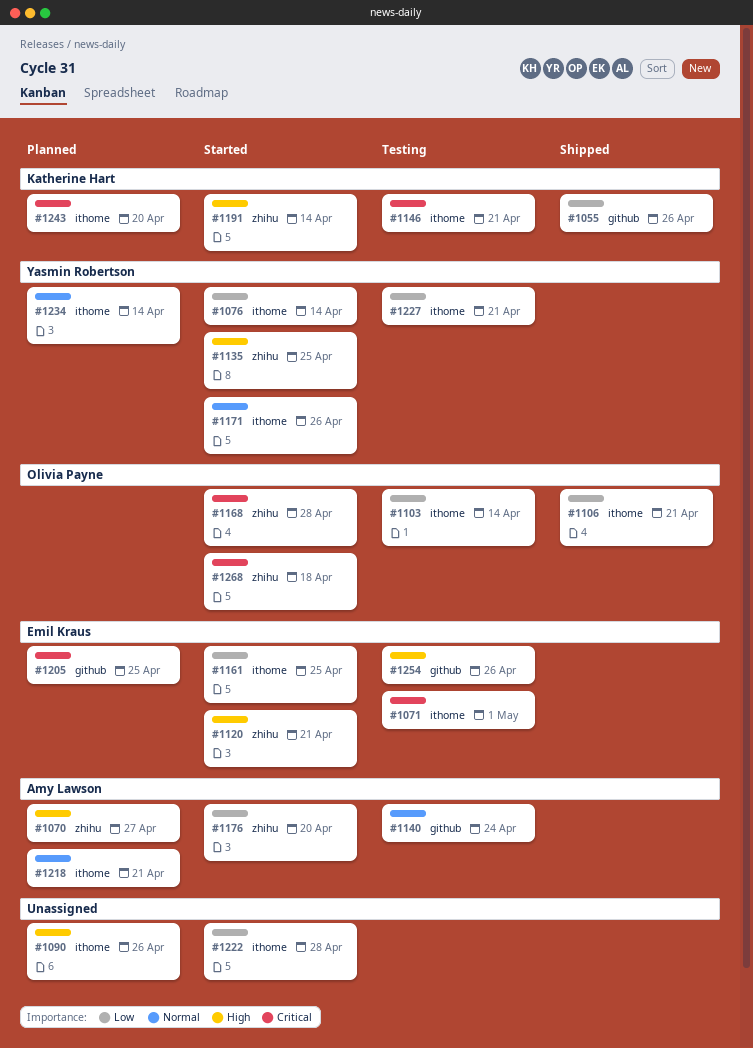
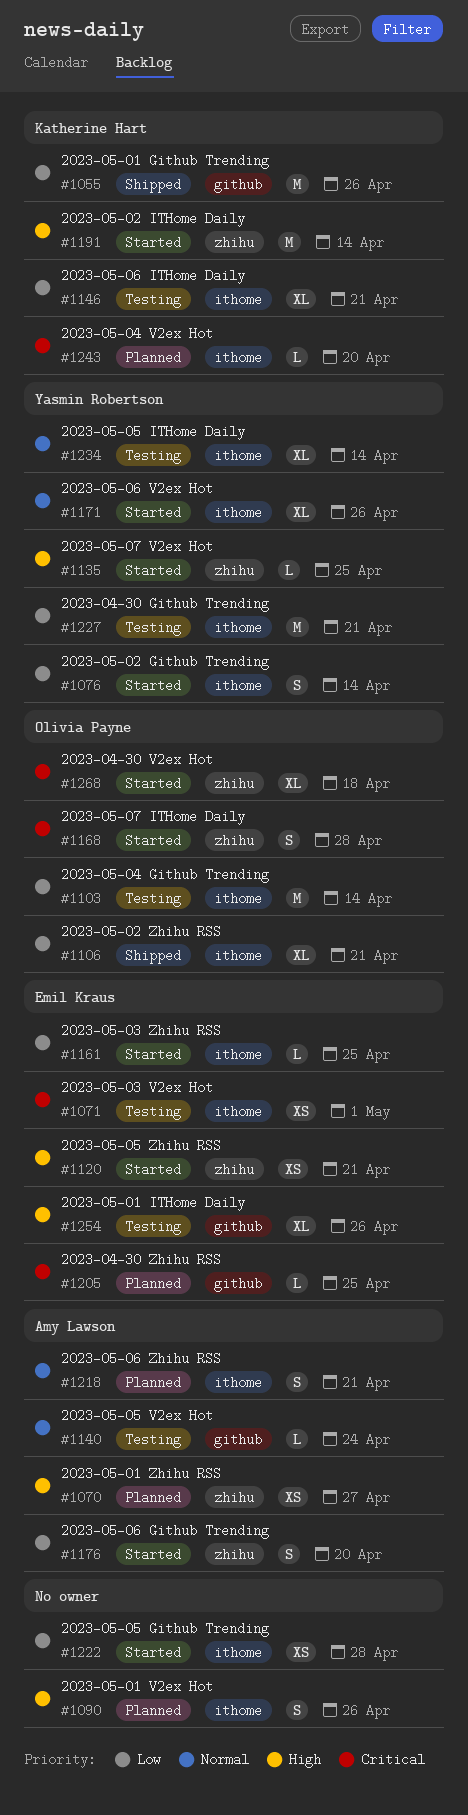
#1146, priority: Critical -> Low
#1234, status: Planned -> Testing

